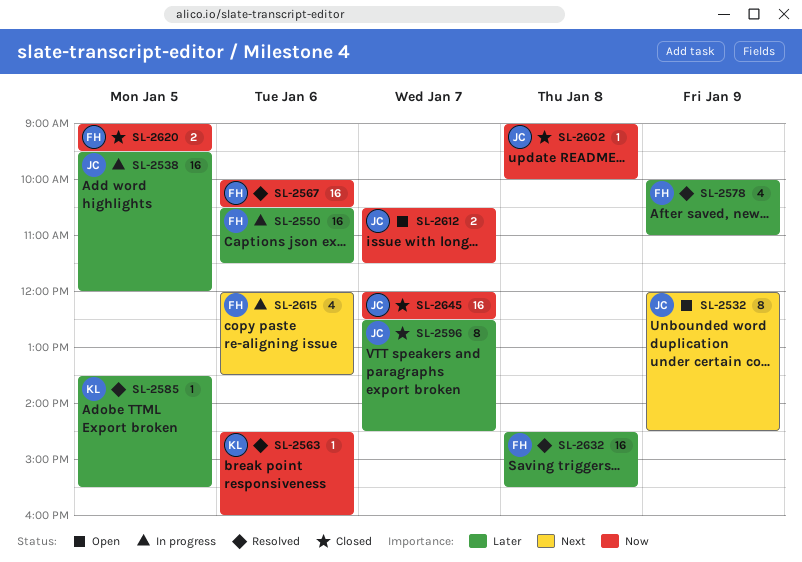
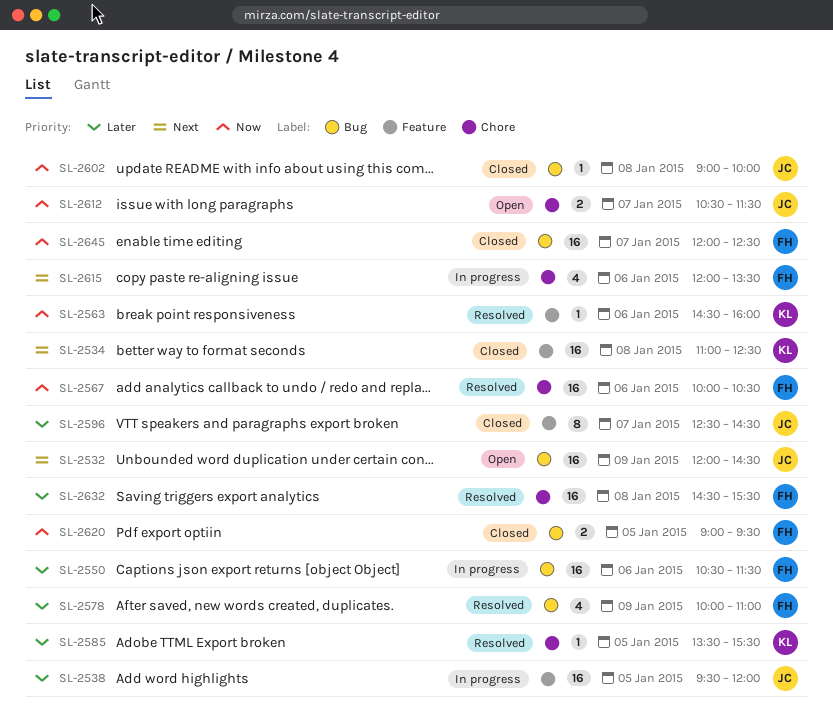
SL-2532, estimate: 8 -> 16
SL-2534: none -> present
SL-2645, owner: JC -> FH

